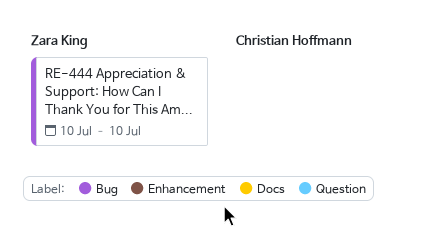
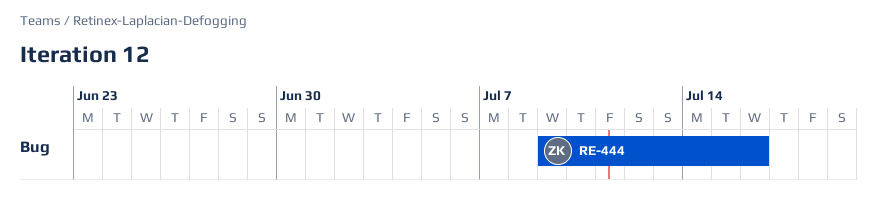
RE-444, start: Jul 10 -> Jul 9
RE-444, due: Jul 10 -> Jul 16

